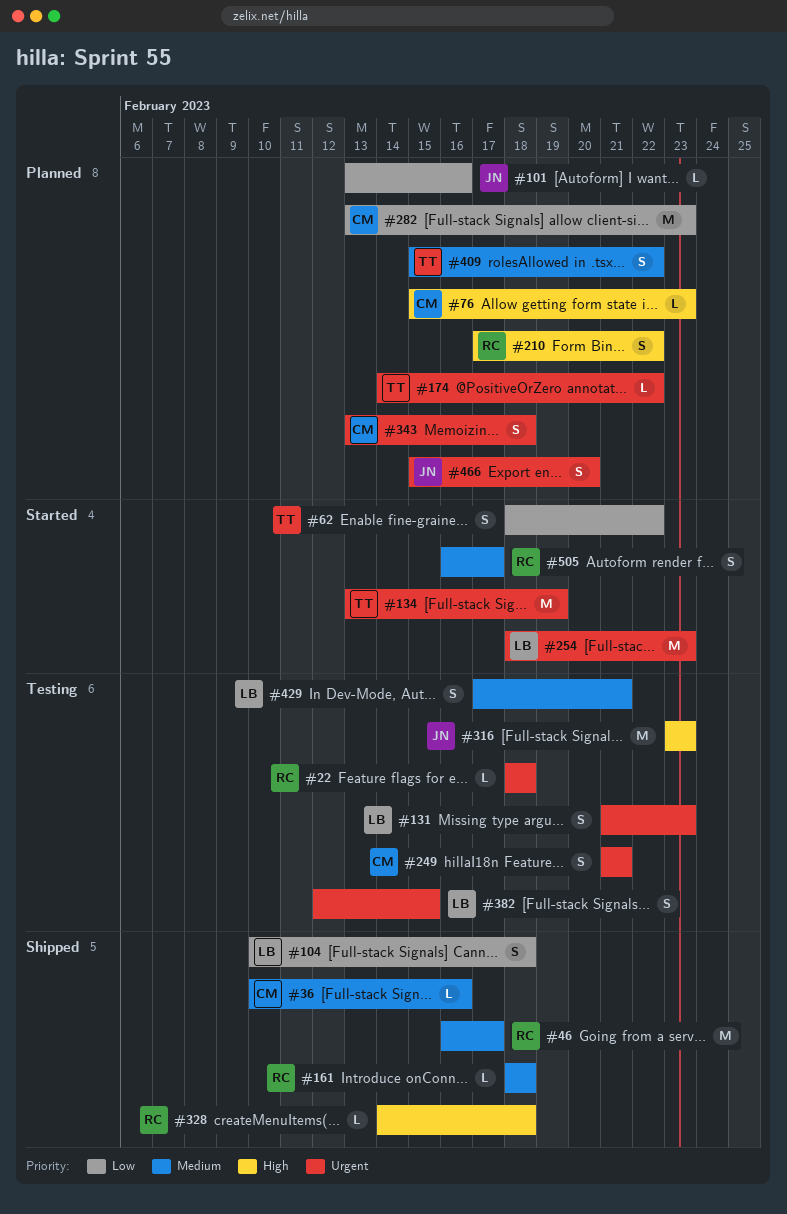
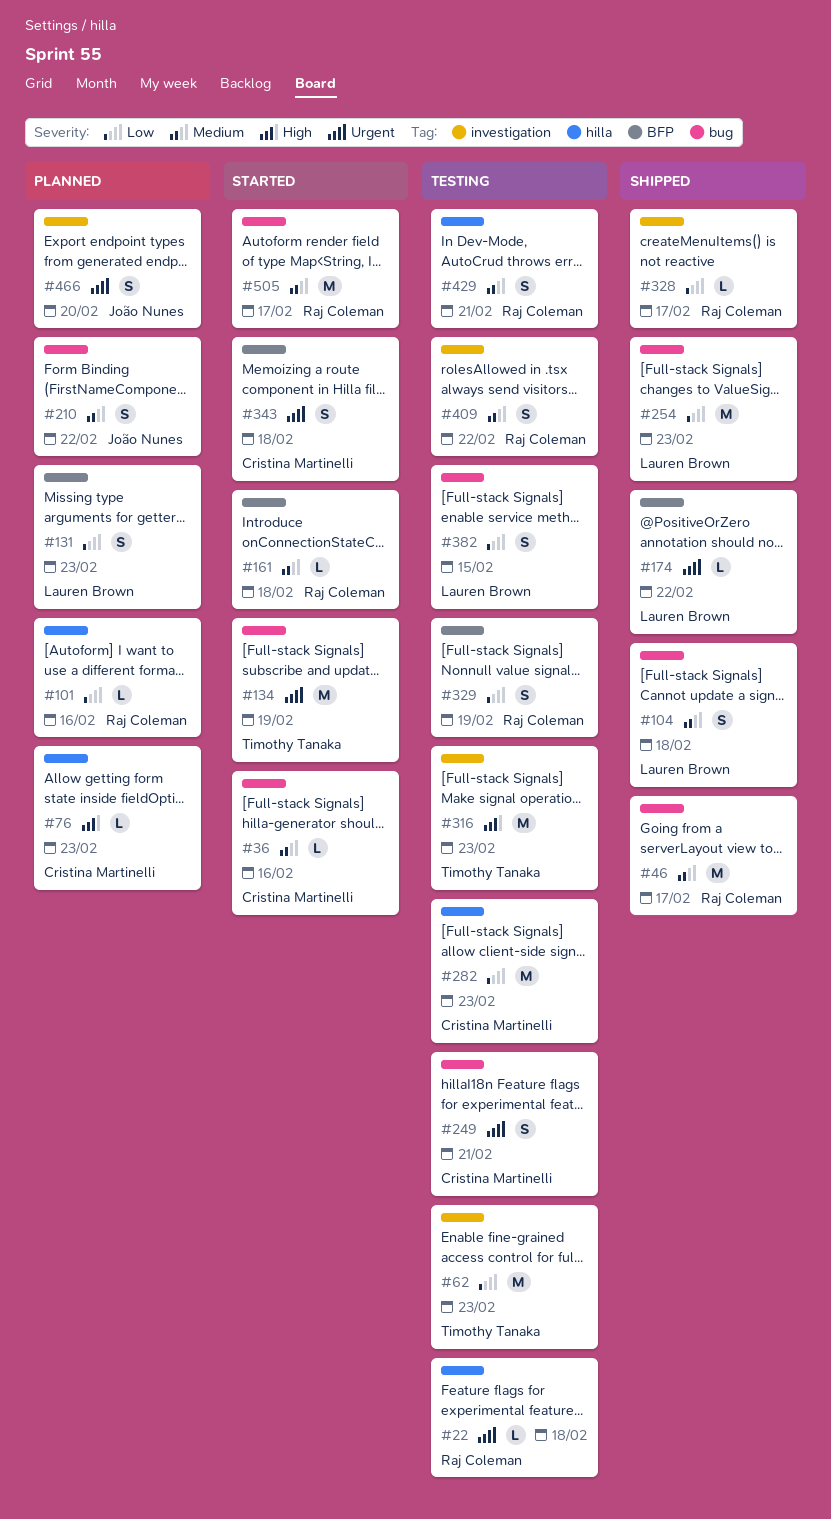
#36, status: Shipped -> Started
#62, status: Started -> Testing
#62, estimate: S -> M
#62, due: Feb 22 -> Feb 23
#101, owner: João Nunes -> Raj Coleman
#104, priority: Low -> Medium
#131, status: Testing -> Planned
#131, priority: Urgent -> Low
#161, status: Shipped -> Started
#174, status: Planned -> Shipped
#174, owner: Timothy Tanaka -> Lauren Brown
#210, owner: Raj Coleman -> João Nunes
#210, priority: High -> Medium
#254, status: Started -> Shipped
#254, priority: Urgent -> Low
#282, status: Planned -> Testing
#316, owner: João Nunes -> Timothy Tanaka
#328, priority: High -> Low
#328, due: Feb 18 -> Feb 17
#329: none -> present
#343, status: Planned -> Started
#382, priority: Urgent -> Low
#409, status: Planned -> Testing
#409, owner: Timothy Tanaka -> Raj Coleman
#429, owner: Lauren Brown -> Raj Coleman
#505, estimate: S -> M

